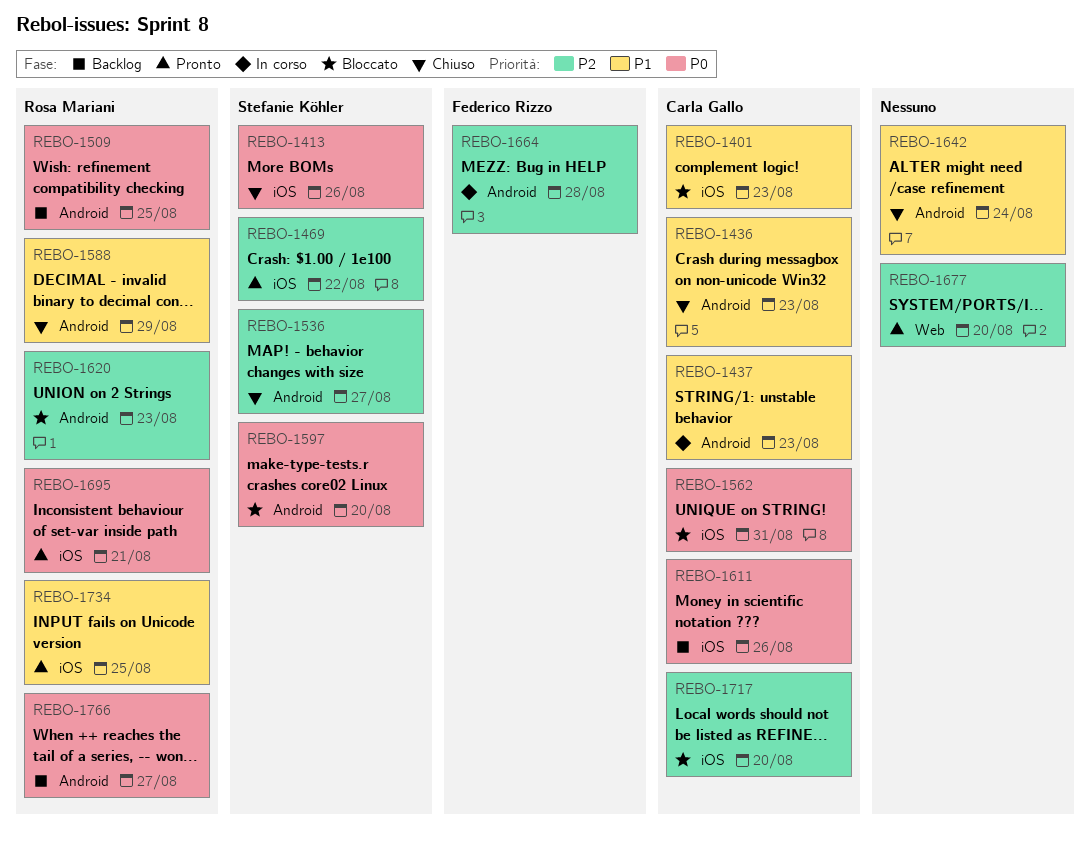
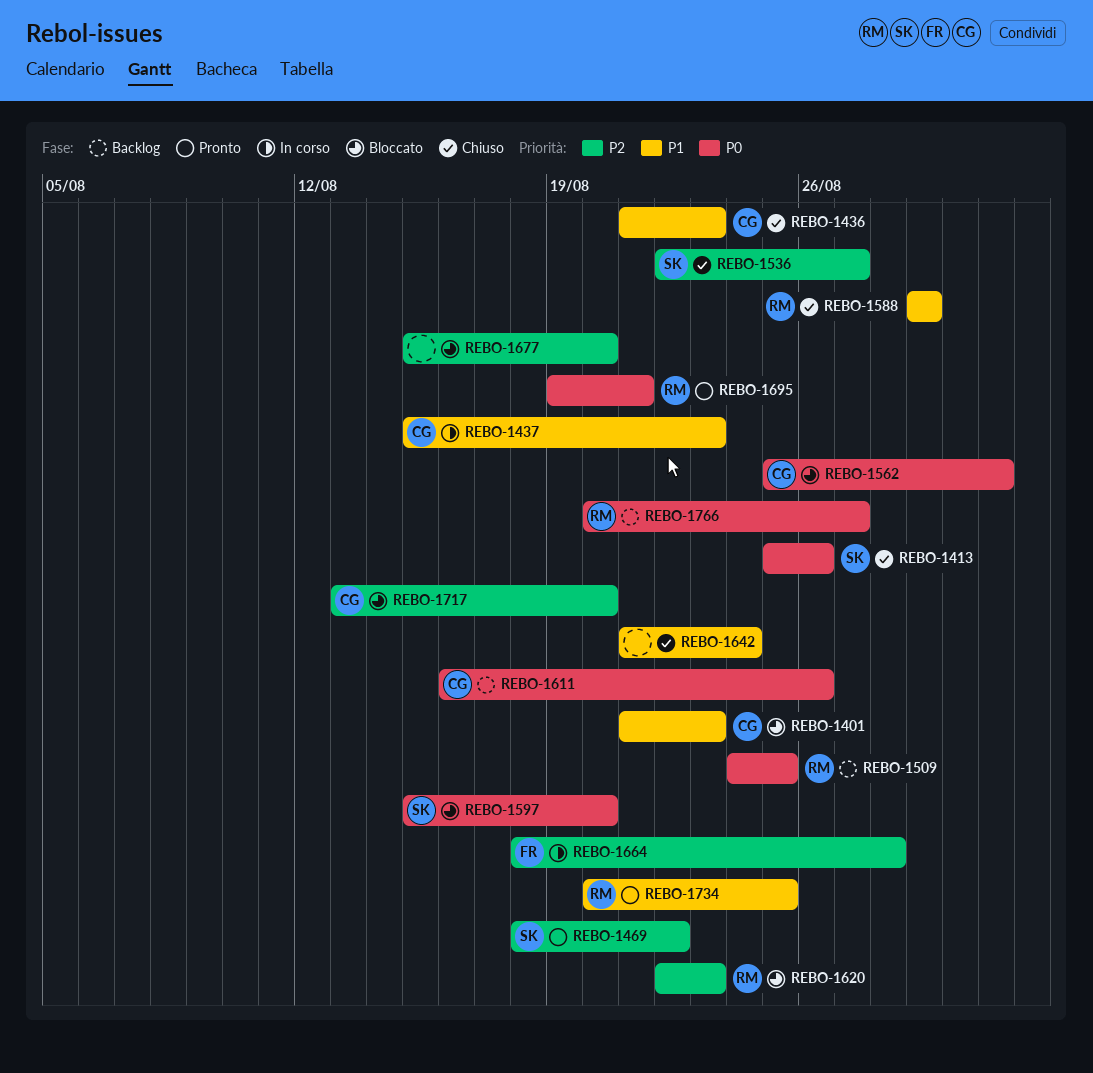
REBO-1677, status: Pronto -> Bloccato

